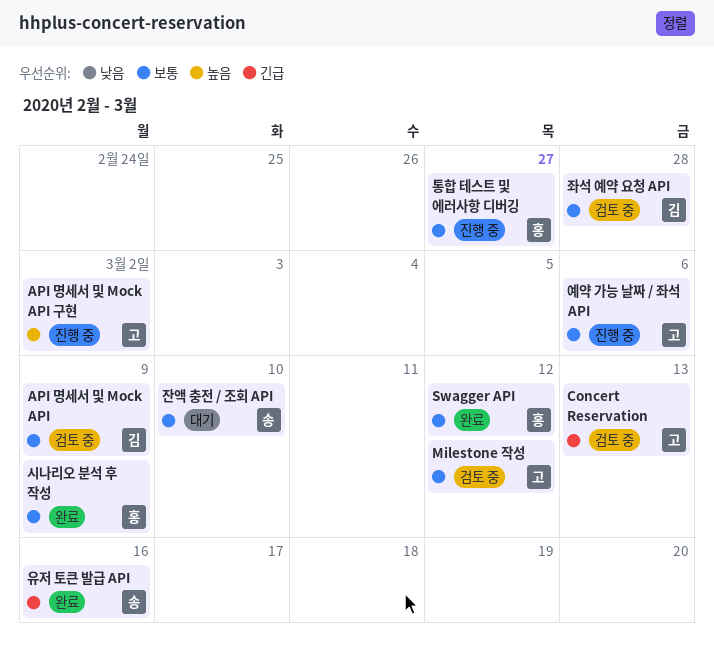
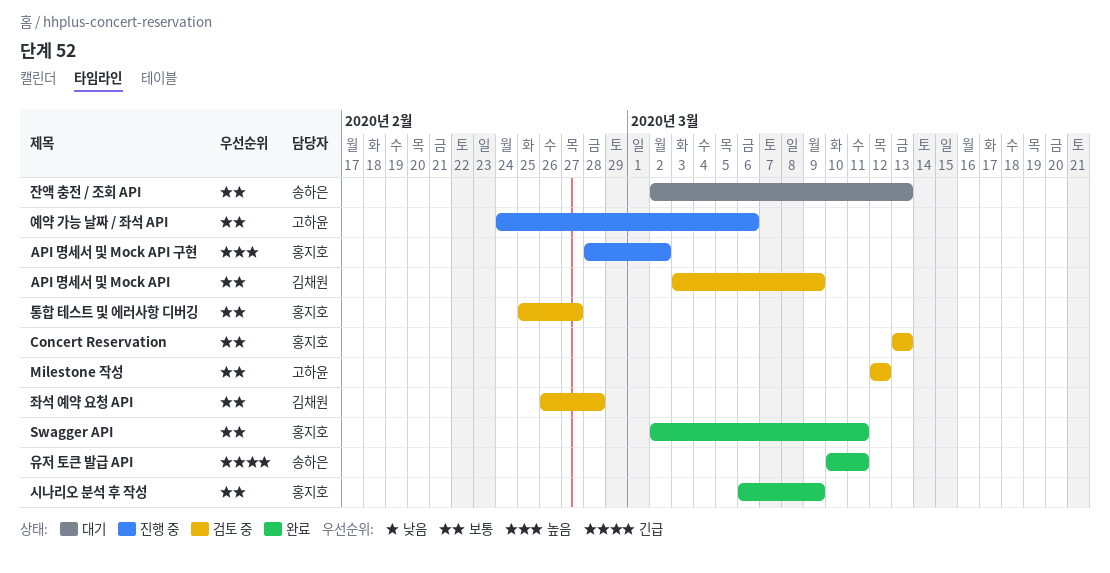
API 명세서 및 Mock API 구현, owner: 고하윤 -> 홍지호
Concert Reservation, owner: 고하윤 -> 홍지호
Concert Reservation, priority: 긴급 -> 보통
Swagger API, due: Mar 12 -> Mar 11
유저 토큰 발급 API, due: Mar 16 -> Mar 11
잔액 충전 / 조회 API, due: Mar 10 -> Mar 13
통합 테스트 및 에러사항 디버깅, status: 진행 중 -> 검토 중

